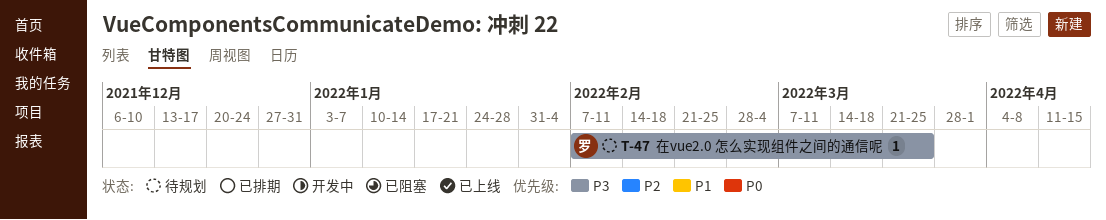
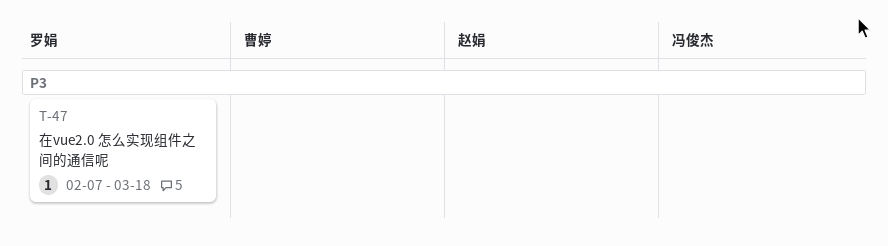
T-47, due: Mar 25 -> Mar 18

